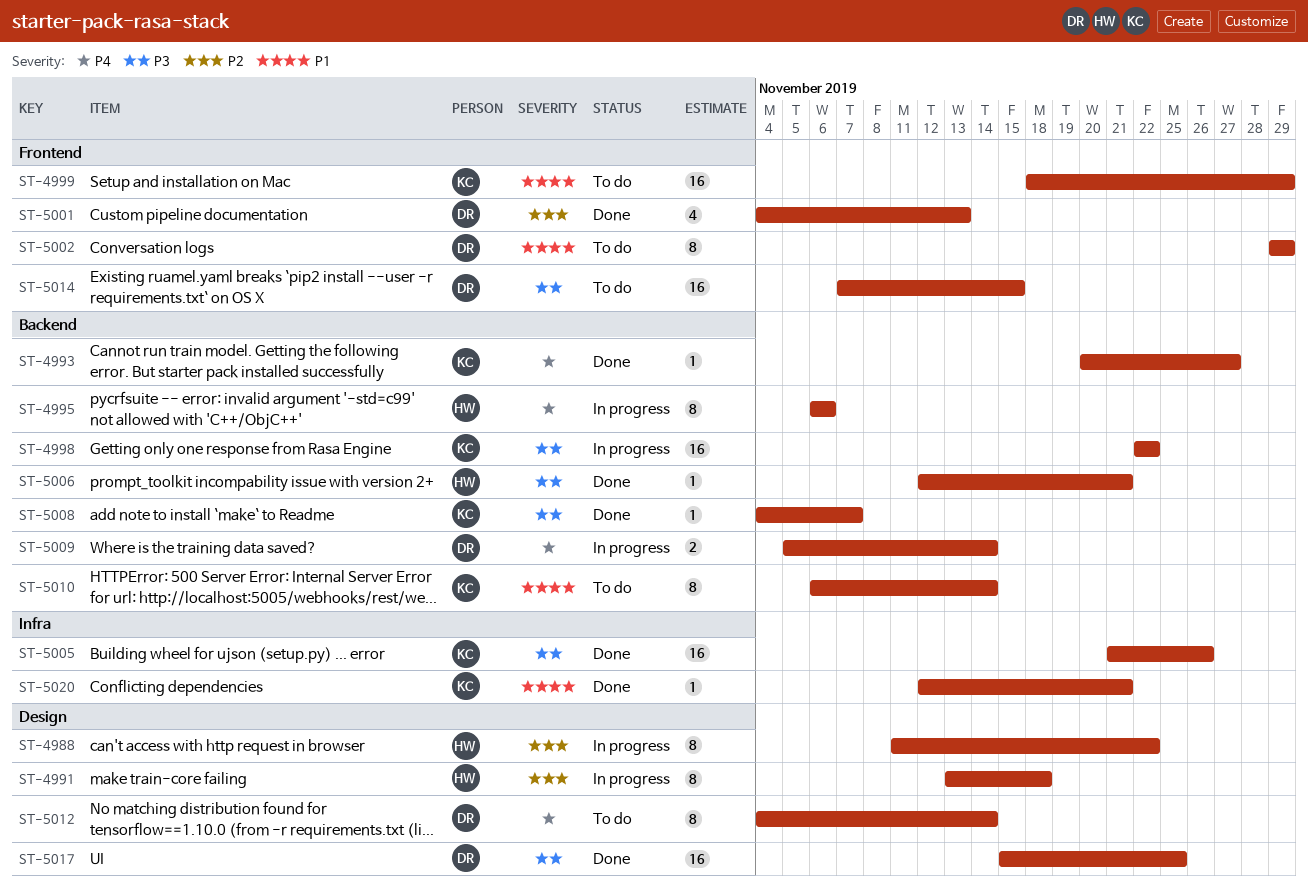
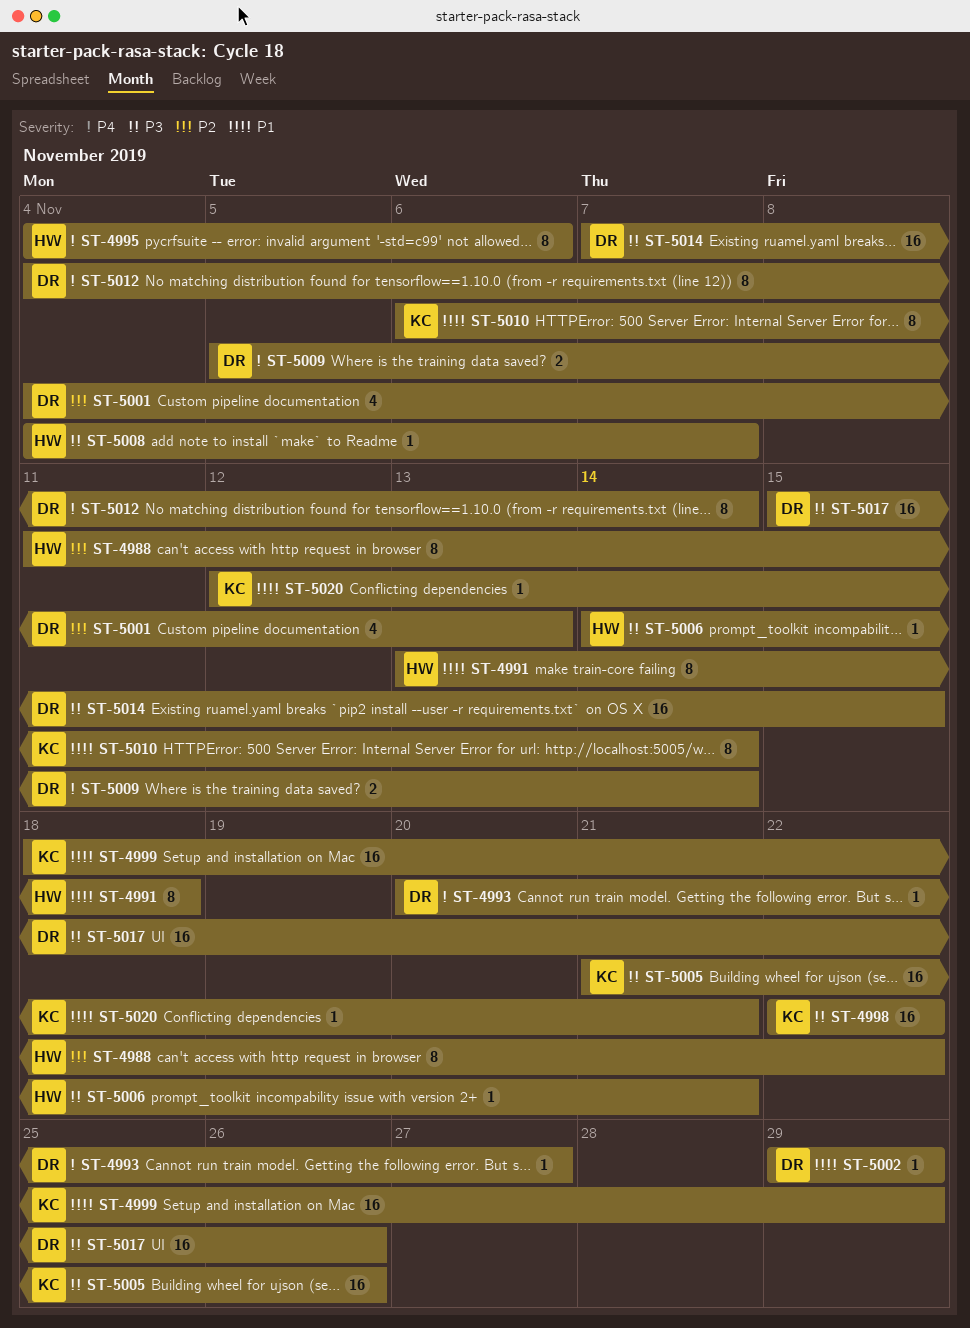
ST-4991, priority: P2 -> P1
ST-4993, owner: KC -> DR
ST-4995, start: Nov 6 -> Nov 4
ST-5002, estimate: 8 -> 1
ST-5006, start: Nov 12 -> Nov 14
ST-5008, owner: KC -> HW
ST-5017, due: Nov 25 -> Nov 26

